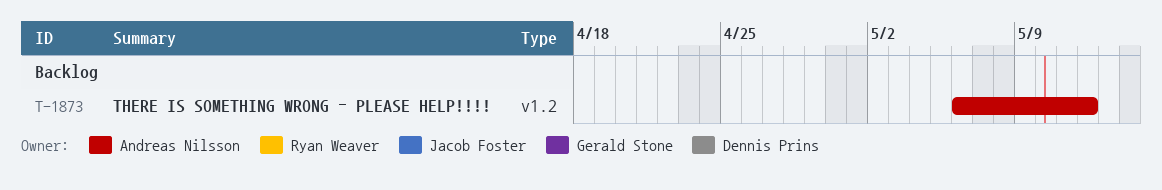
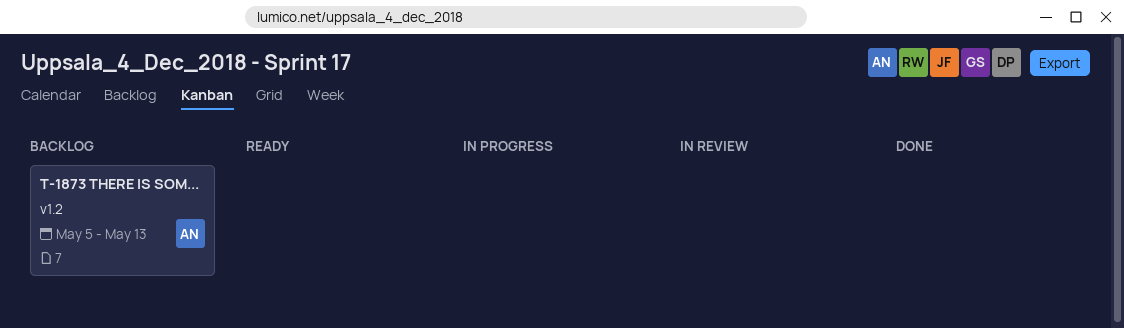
T-1873, start: May 6 -> May 5
T-1873, due: May 12 -> May 13

